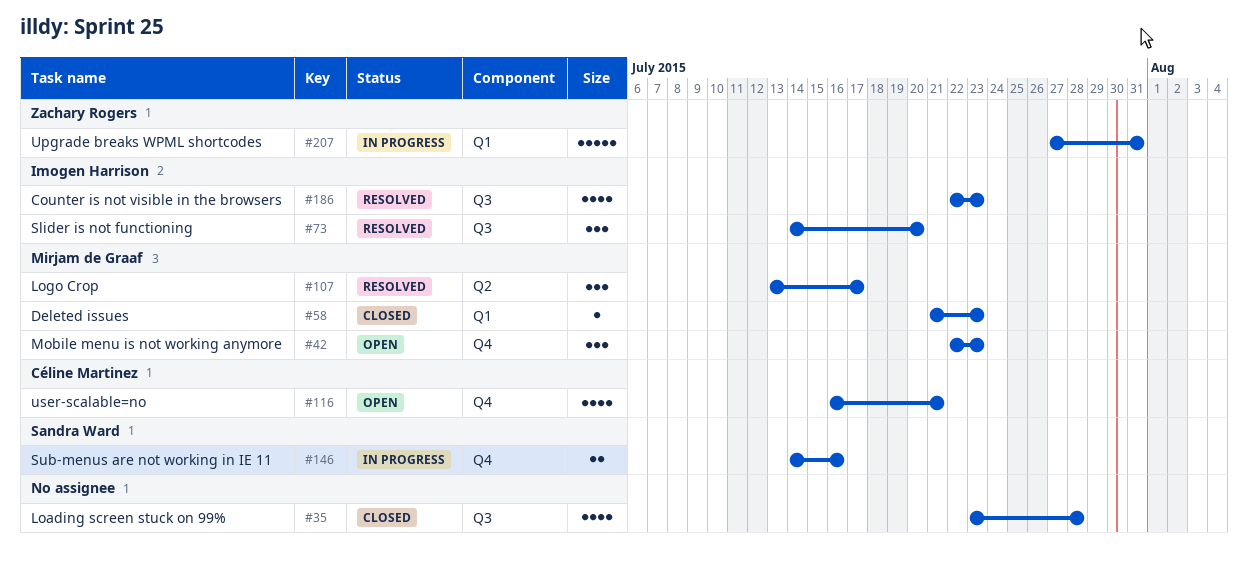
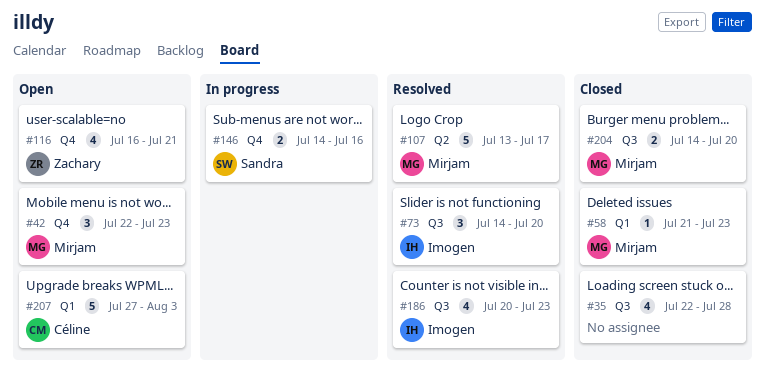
#35, start: Jul 23 -> Jul 22
#107, estimate: 3 -> 5
#116, owner: Céline Martinez -> Zachary Rogers
#186, start: Jul 22 -> Jul 20
#204: none -> present
#207, status: In progress -> Open
#207, owner: Zachary Rogers -> Céline Martinez
#207, due: Jul 31 -> Aug 3

